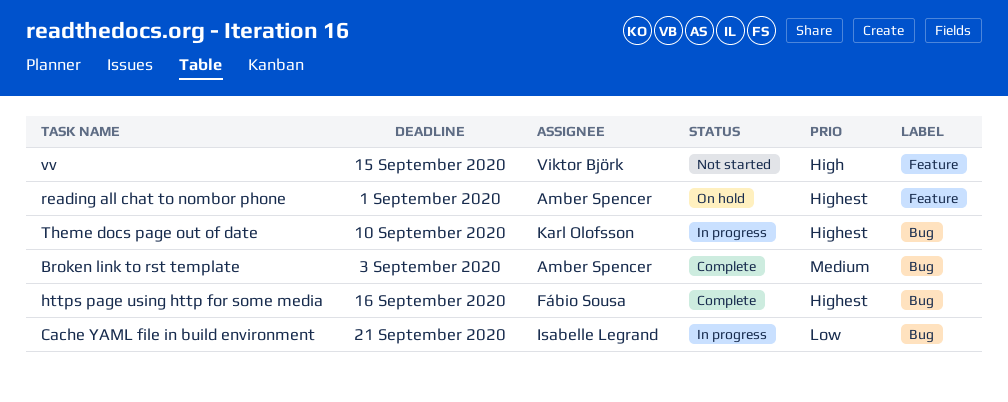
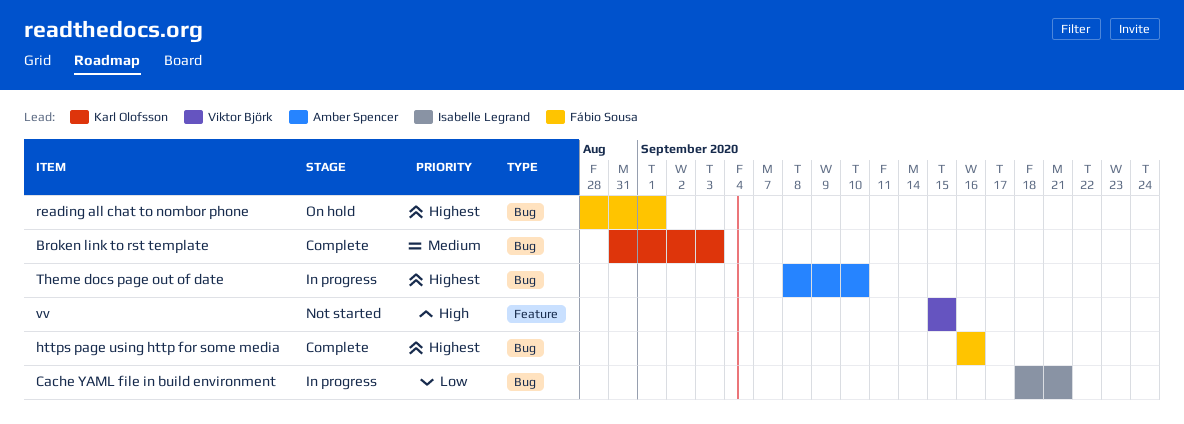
Broken link to rst template, owner: Amber Spencer -> Karl Olofsson
reading all chat to nombor phone, owner: Amber Spencer -> Fábio Sousa
reading all chat to nombor phone, label: Feature -> Bug
Theme docs page out of date, owner: Karl Olofsson -> Amber Spencer

